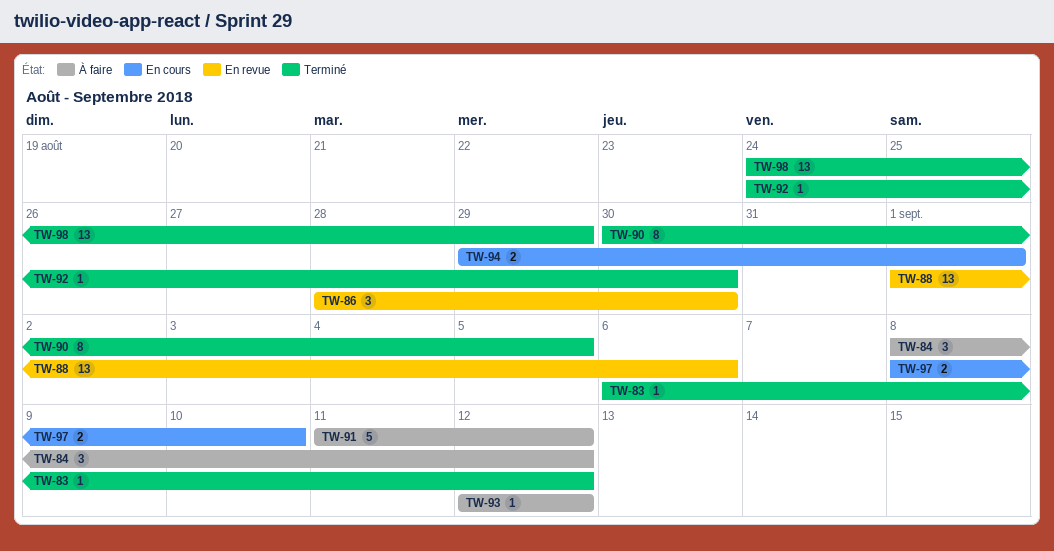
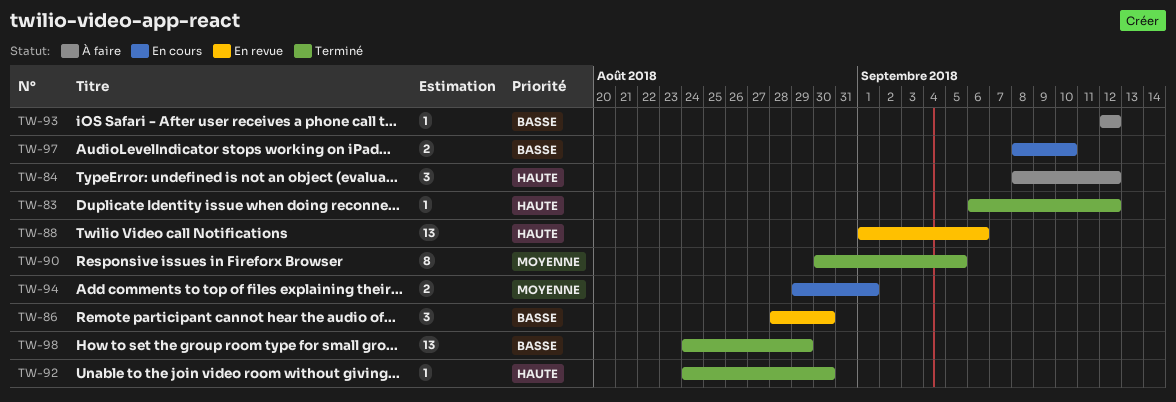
TW-91: present -> none

